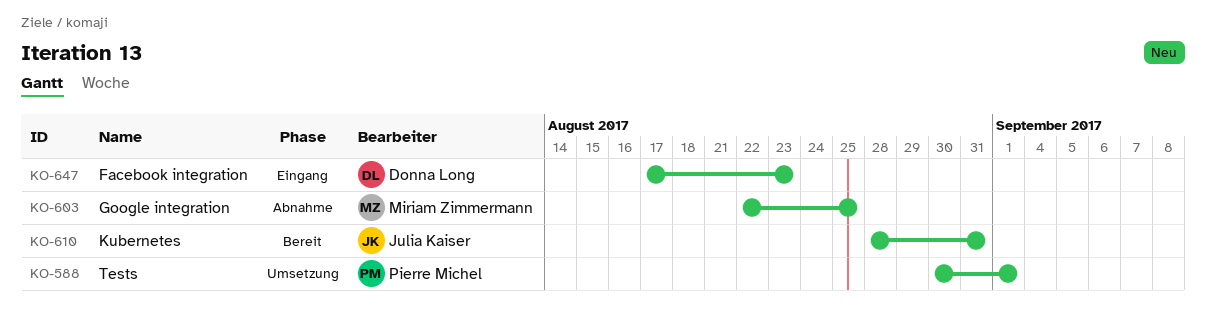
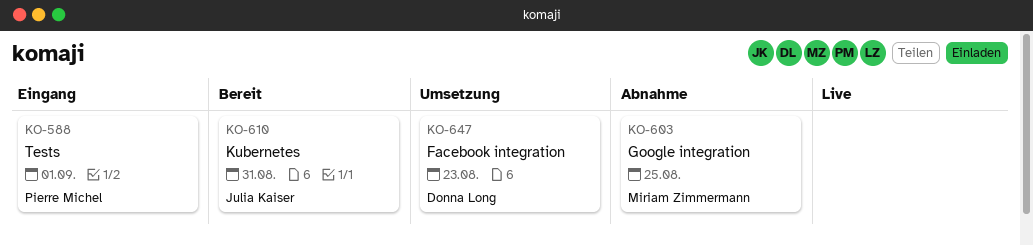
KO-588, status: Umsetzung -> Eingang
KO-647, status: Eingang -> Umsetzung

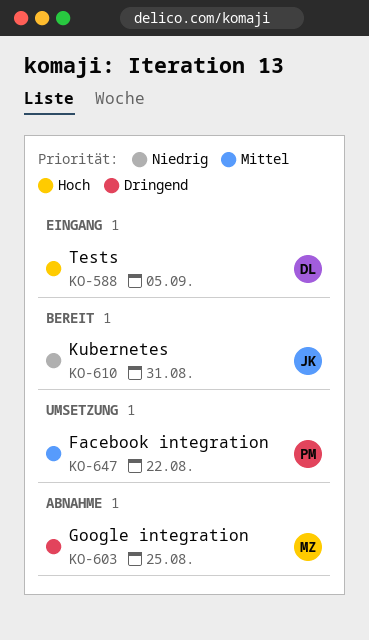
KO-588, owner: Pierre Michel -> Donna Long
KO-588, due: Sep 1 -> Sep 5
KO-647, owner: Donna Long -> Pierre Michel
KO-647, due: Aug 23 -> Aug 22

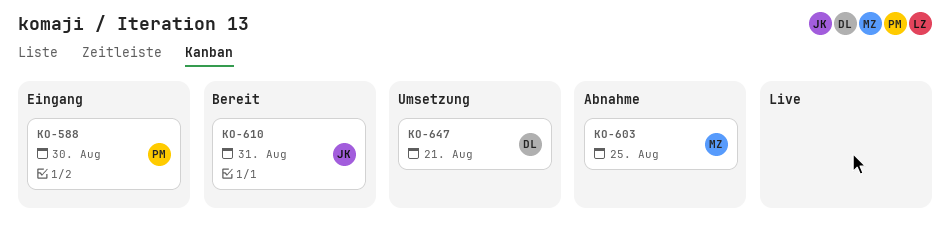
KO-588, owner: DL -> PM
KO-588, due: Sep 5 -> Aug 30
KO-647, owner: PM -> DL
KO-647, due: Aug 22 -> Aug 21

